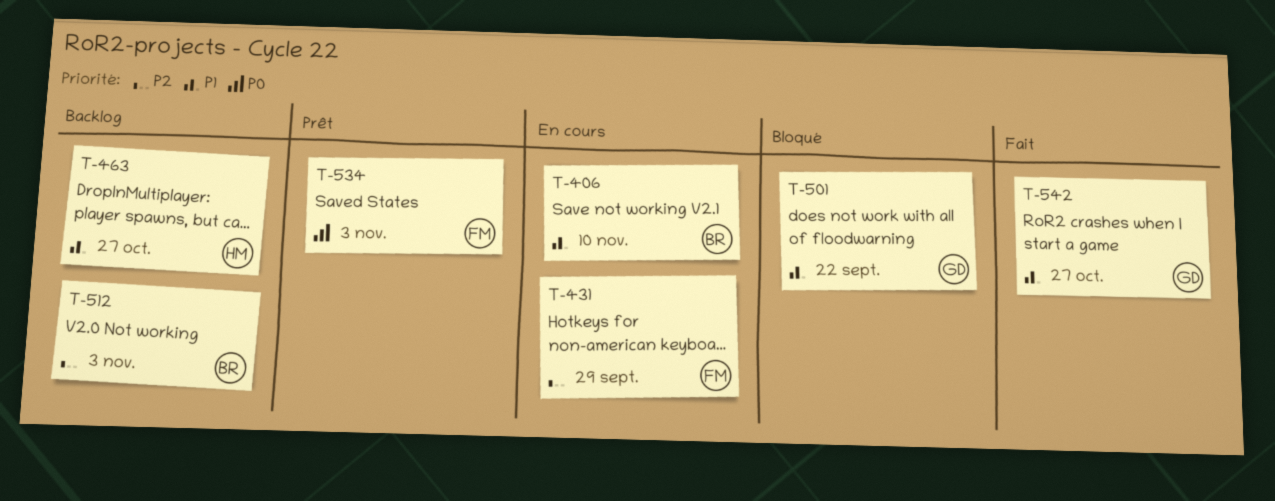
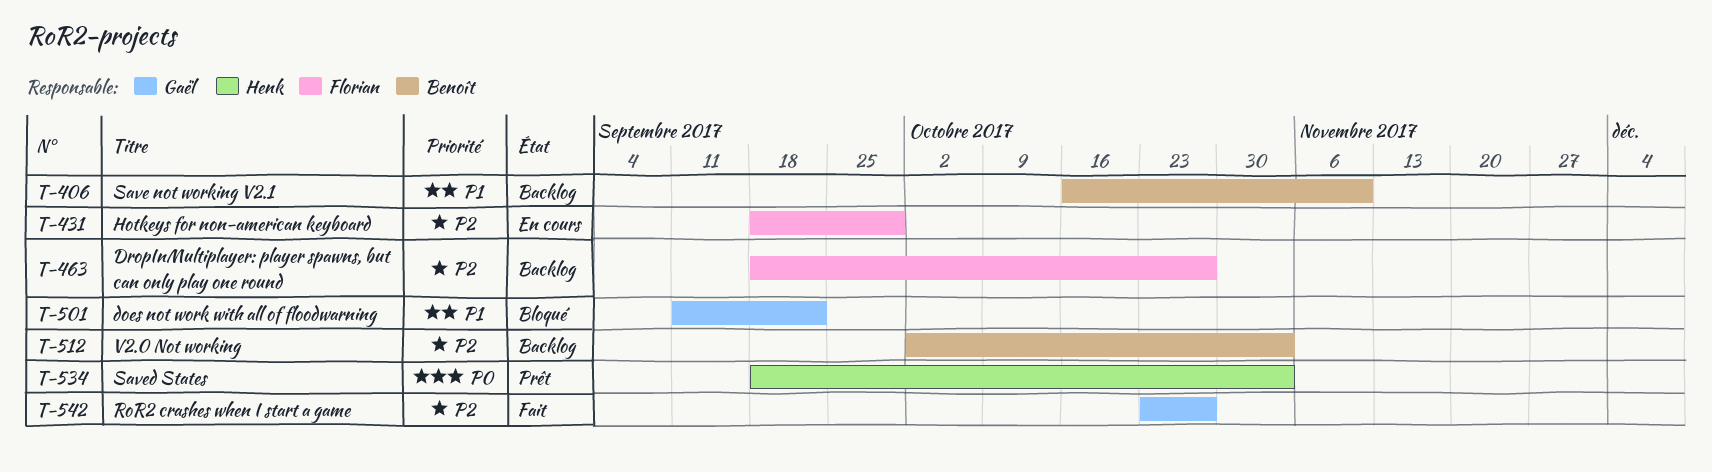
T-406, status: En cours -> Backlog
T-463, owner: Henk -> Florian
T-463, priority: P1 -> P2
T-534, owner: Florian -> Henk
T-542, priority: P1 -> P2

